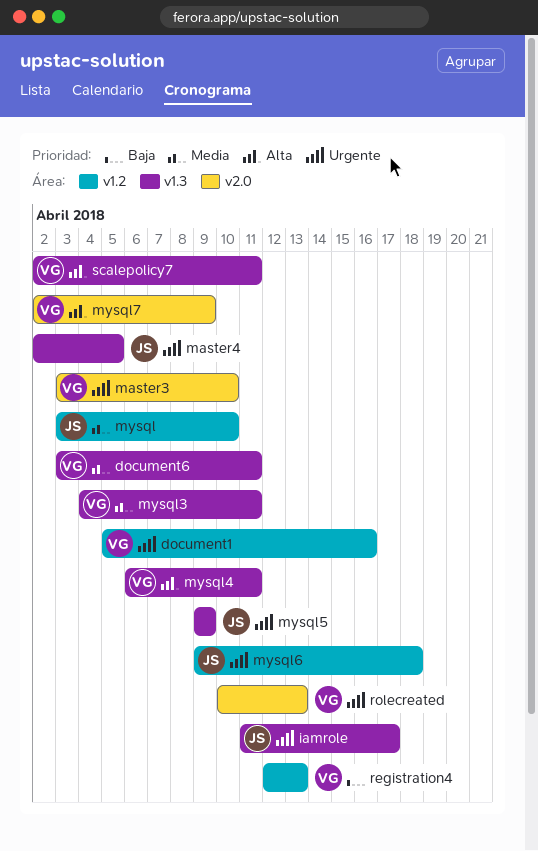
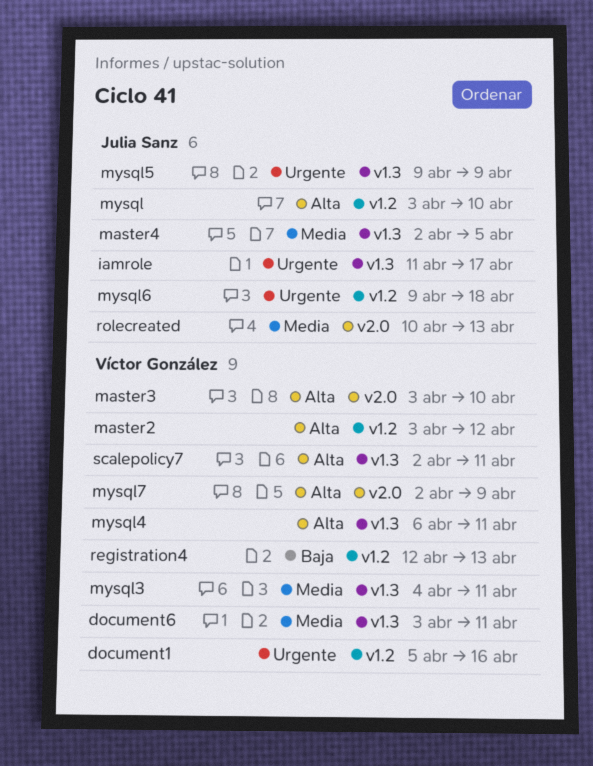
master2: none -> present
master3, priority: Urgente -> Alta
master4, priority: Urgente -> Media
mysql, priority: Media -> Alta
rolecreated, owner: Víctor González -> Julia Sanz
rolecreated, priority: Urgente -> Media

